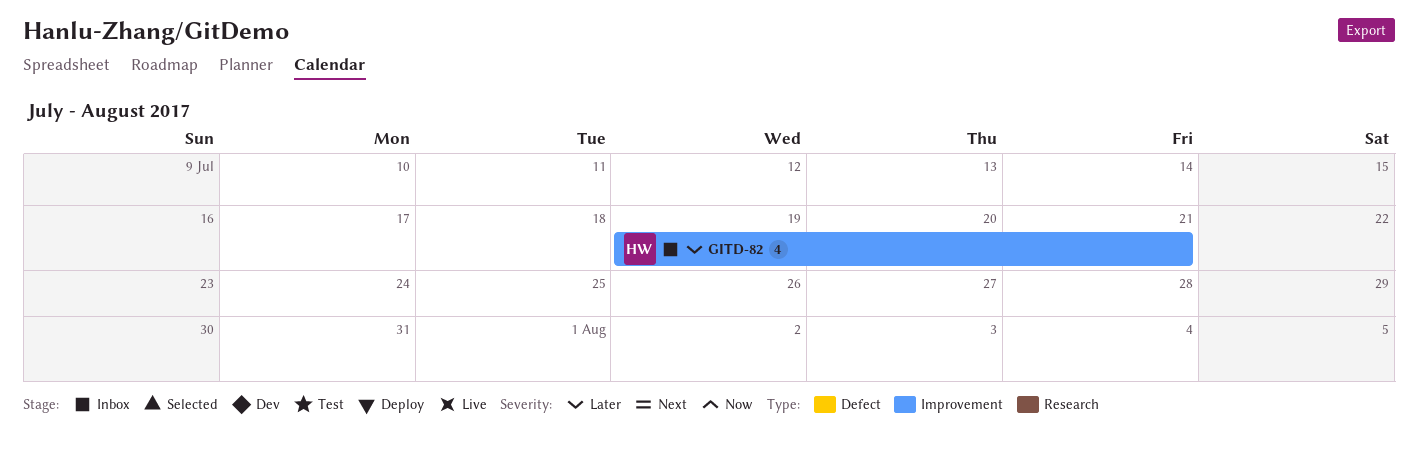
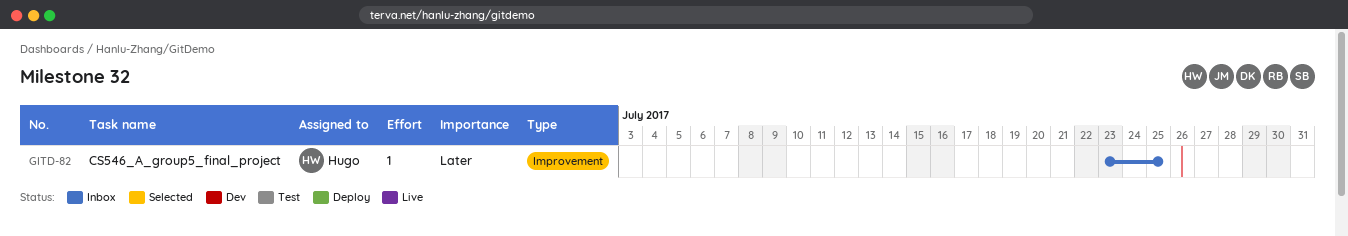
GITD-82, estimate: 4 -> 1
GITD-82, start: Jul 19 -> Jul 23
GITD-82, due: Jul 21 -> Jul 25

